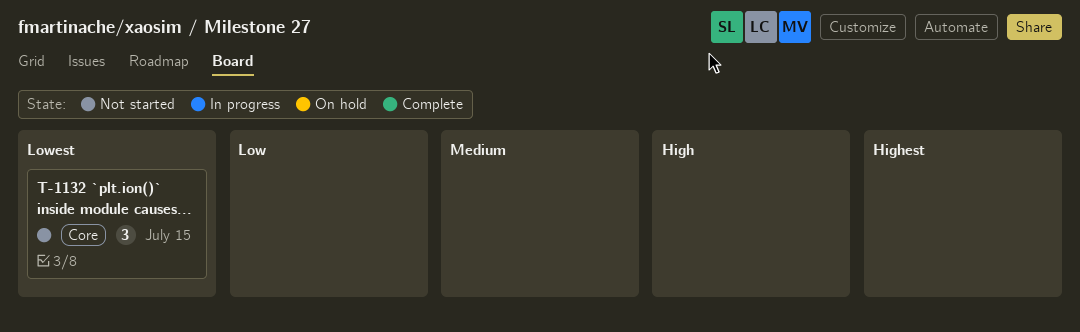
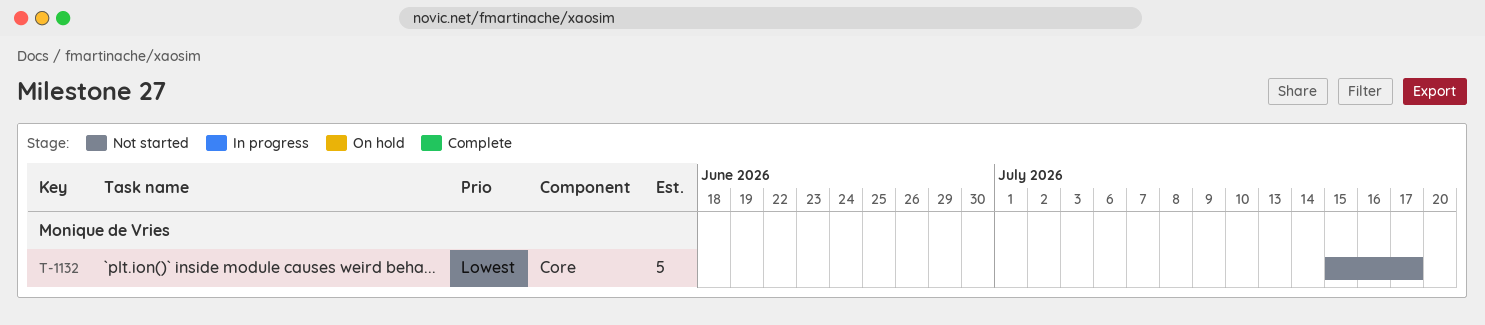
T-1132, estimate: 3 -> 5
T-1132, due: Jul 15 -> Jul 17

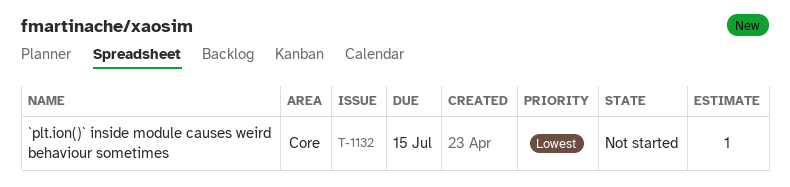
T-1132, estimate: 5 -> 1
T-1132, due: Jul 17 -> Jul 15

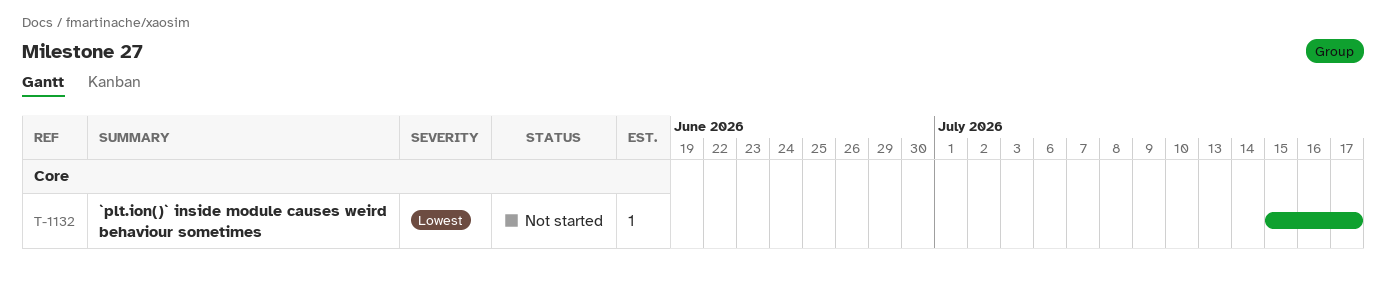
T-1132, due: Jul 15 -> Jul 17

